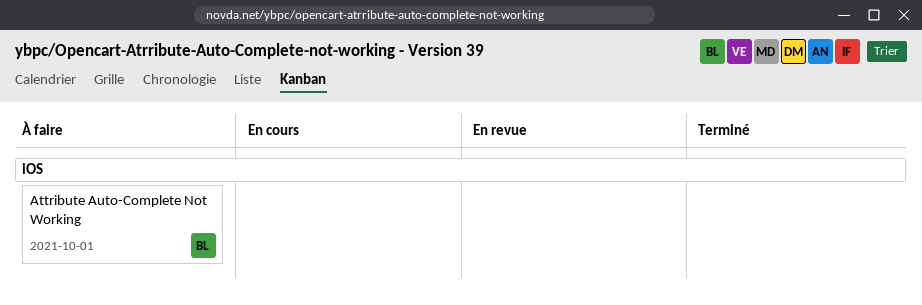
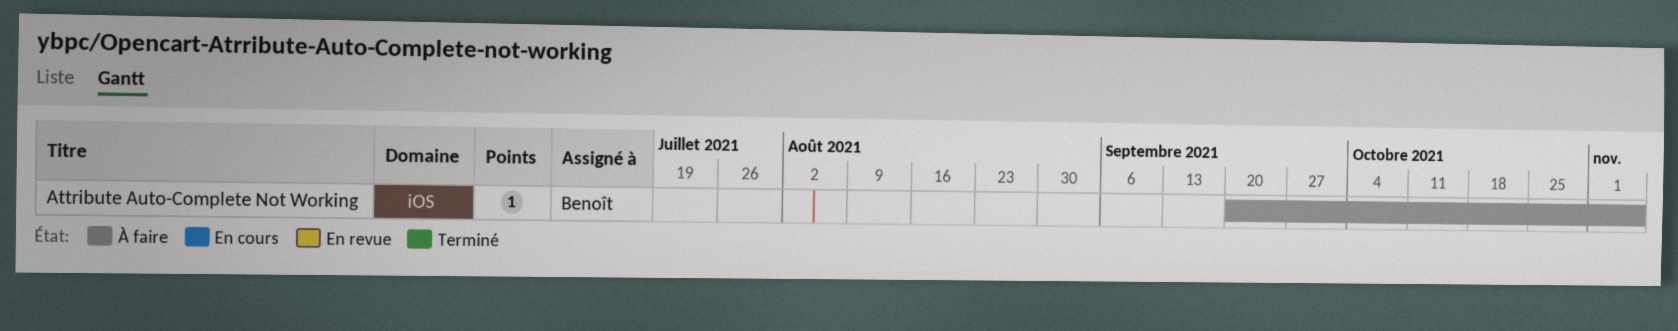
Attribute Auto-Complete Not Working, due: Oct 1 -> Nov 5

